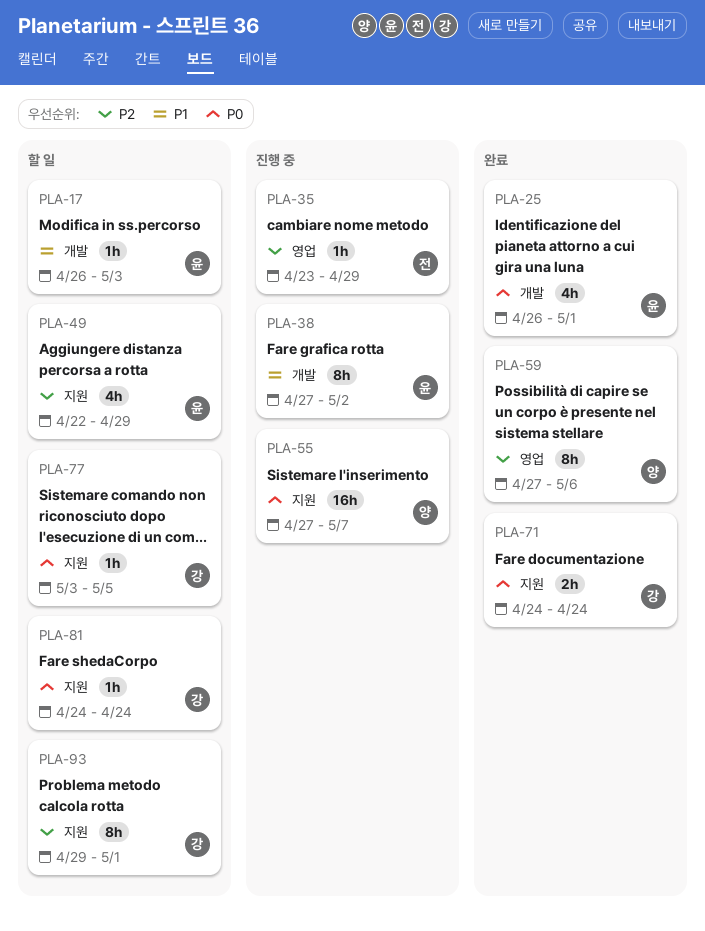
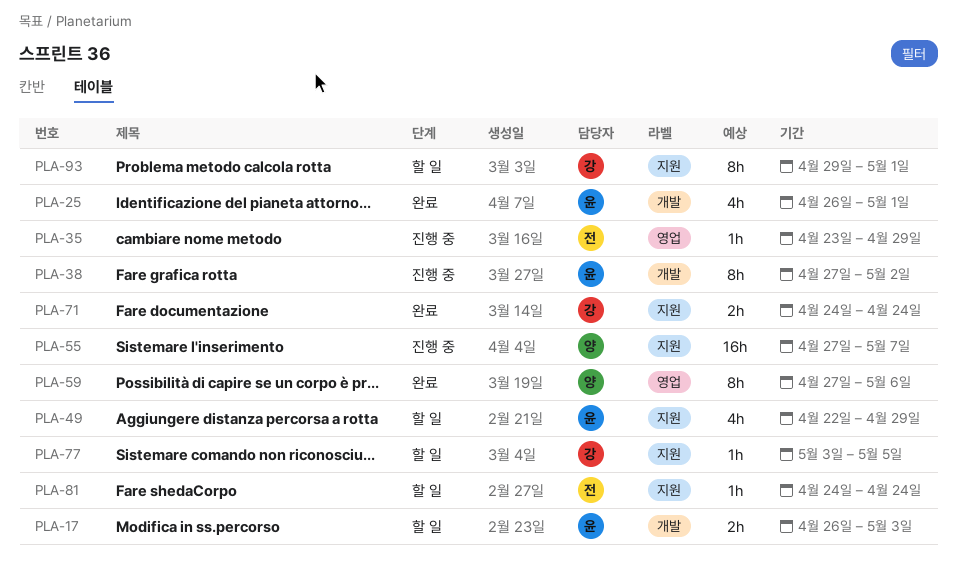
PLA-17, estimate: 1h -> 2h
PLA-81, owner: 강 -> 전

